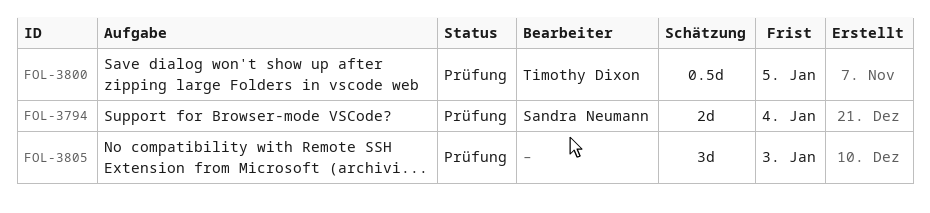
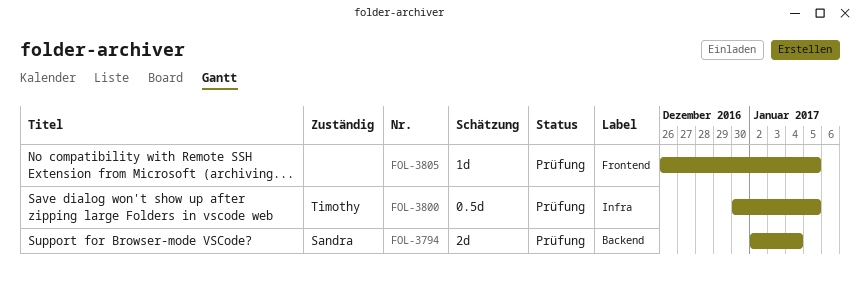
FOL-3805, estimate: 3d -> 1d
FOL-3805, due: Jan 3 -> Jan 5

